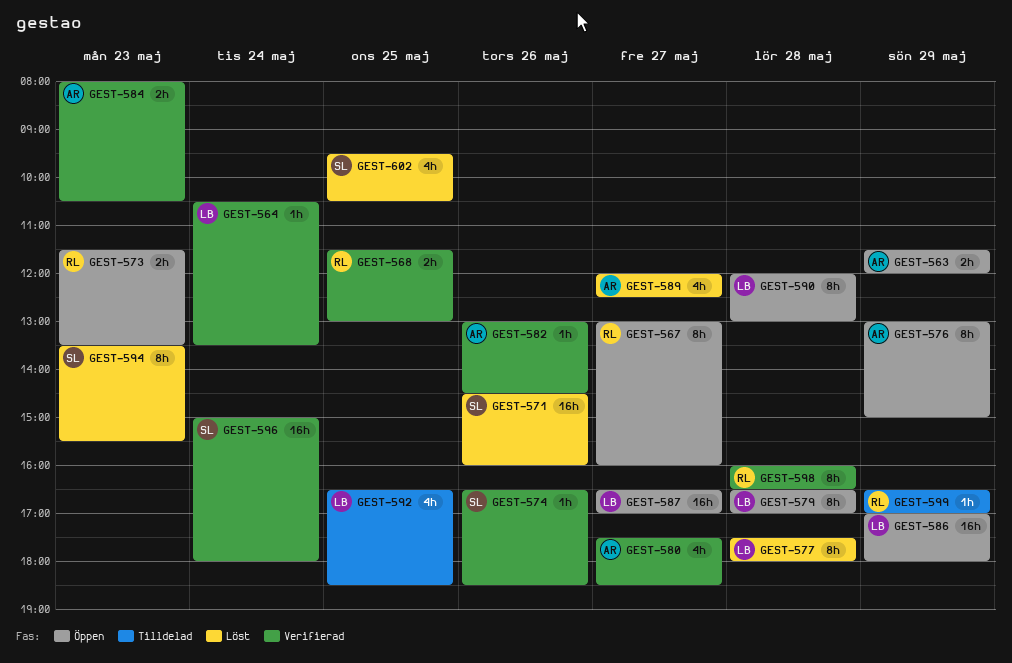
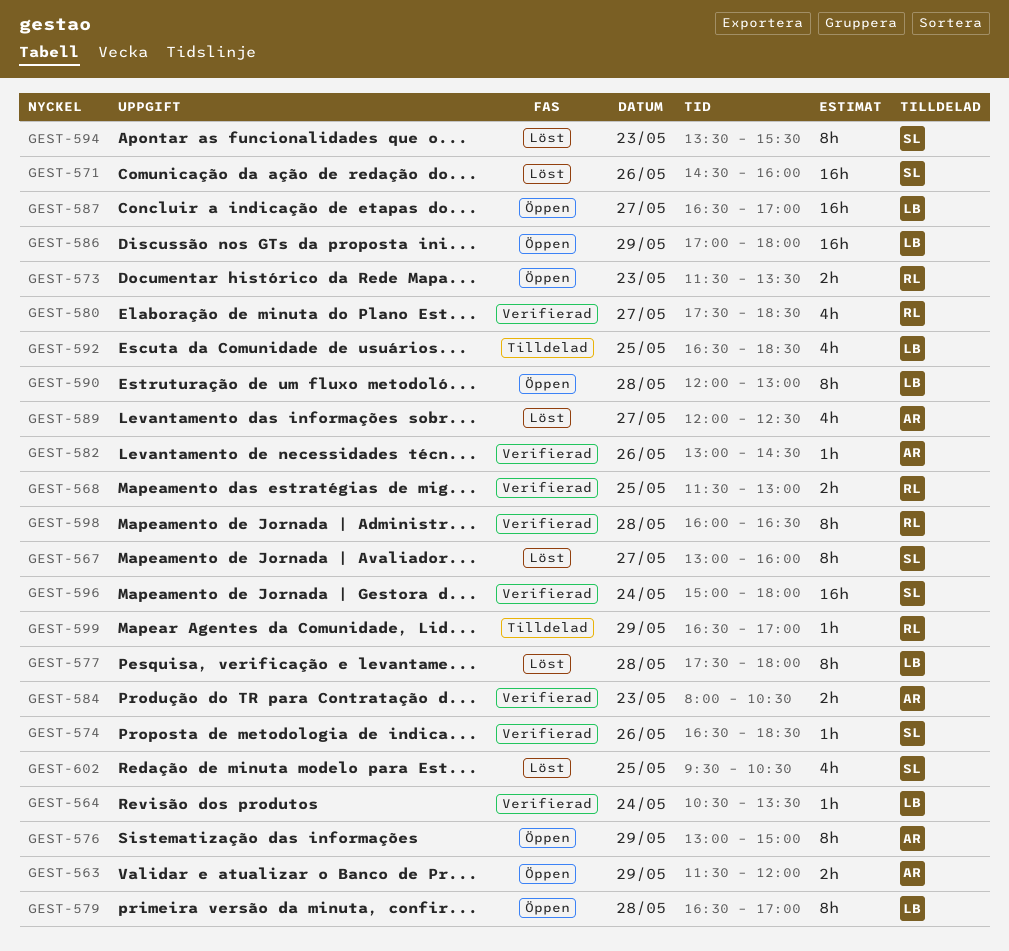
GEST-567, status: Öppen -> Löst
GEST-567, owner: RL -> SL
GEST-580, owner: AR -> RL

